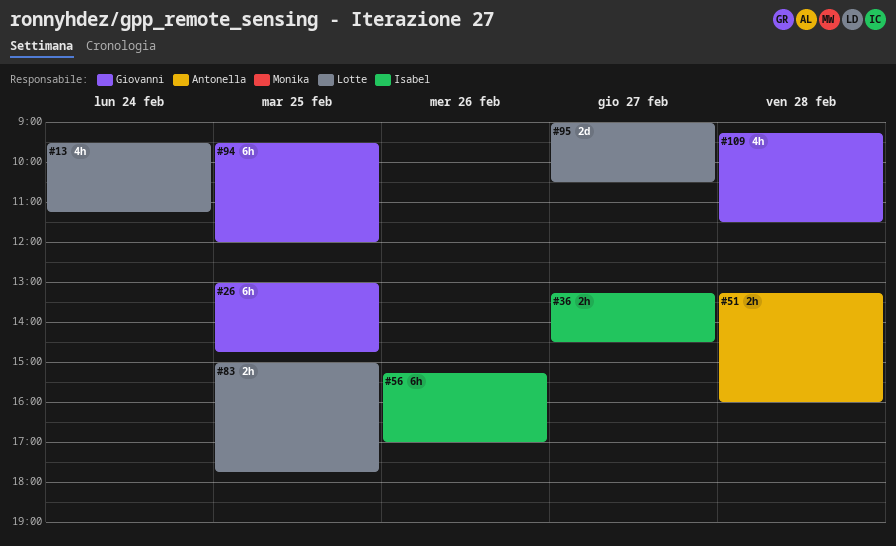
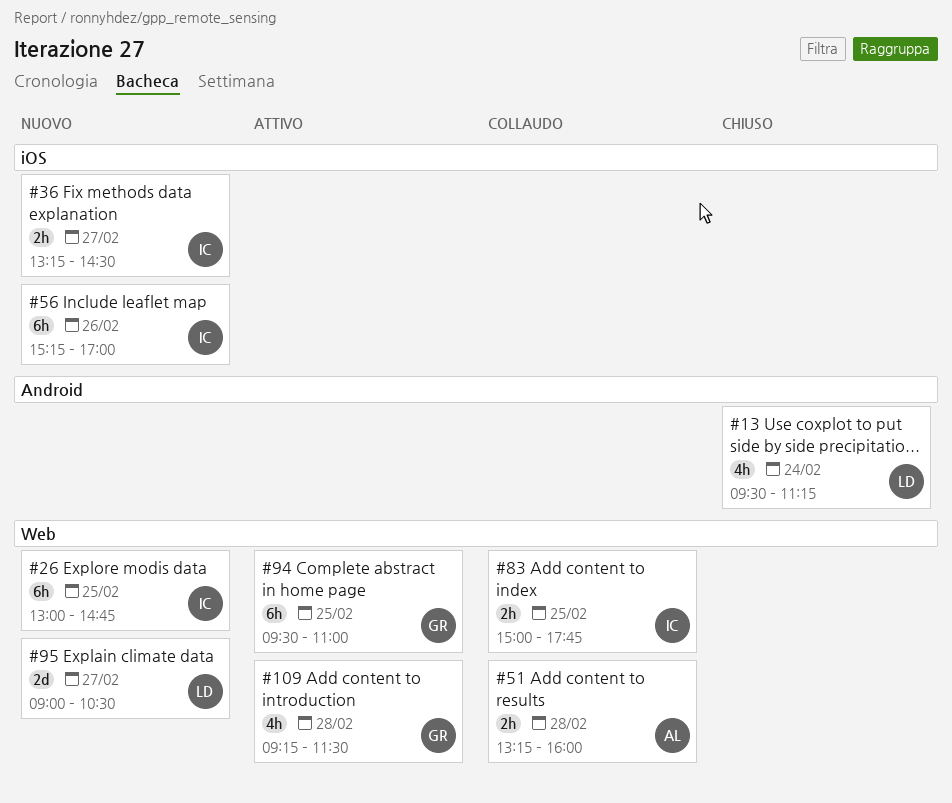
#26, owner: Giovanni -> Isabel
#83, owner: Lotte -> Isabel
#94, ends: 12:00 -> 11:00

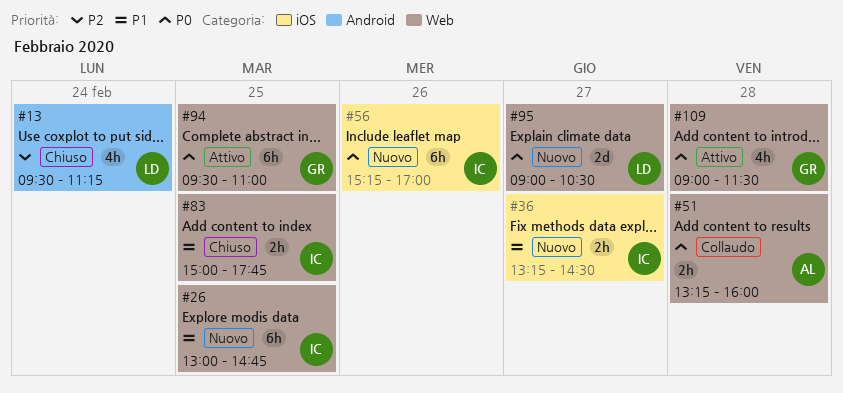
#83, status: Collaudo -> Chiuso
#109, begins: 09:15 -> 09:00

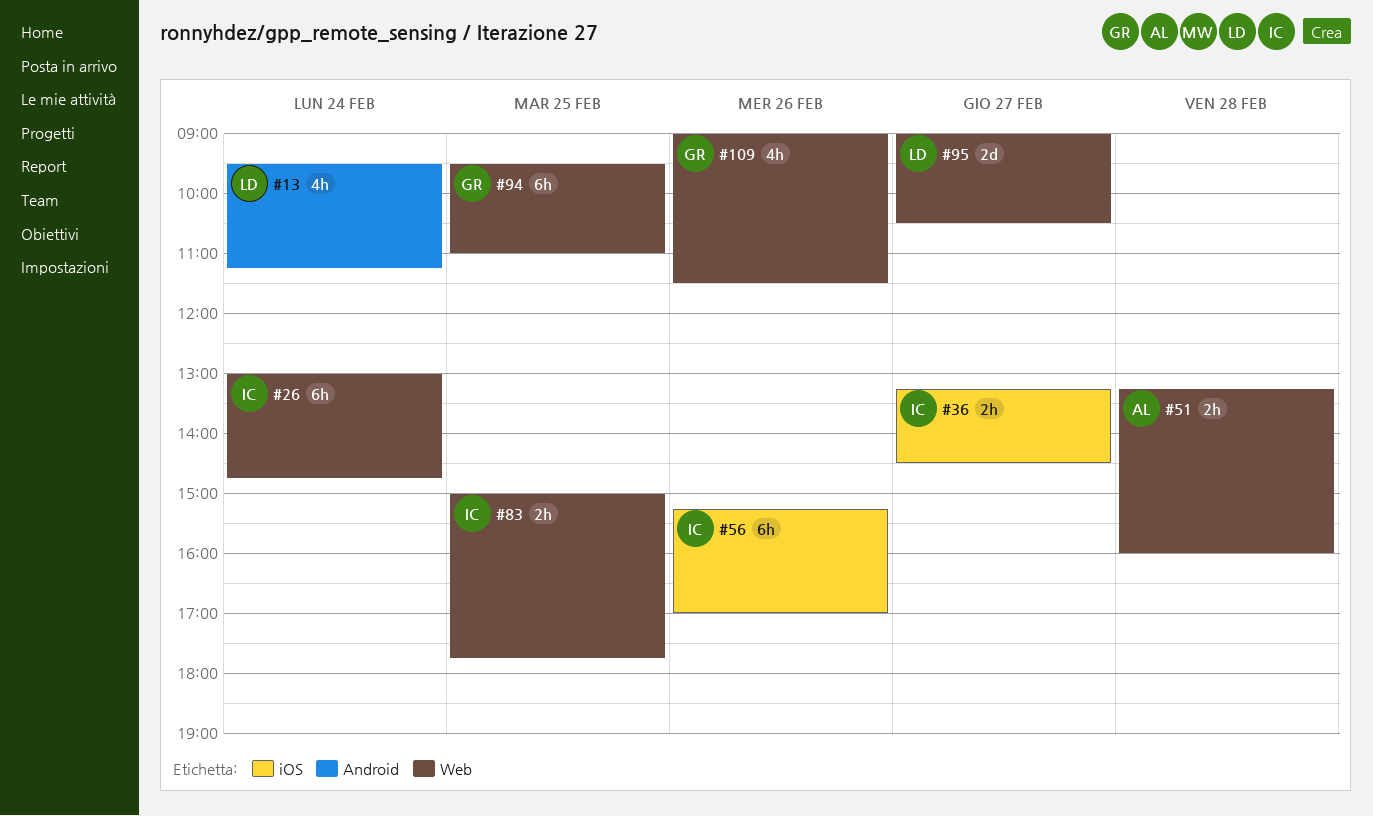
#26, day: Feb 25 -> Feb 24
#109, day: Feb 28 -> Feb 26

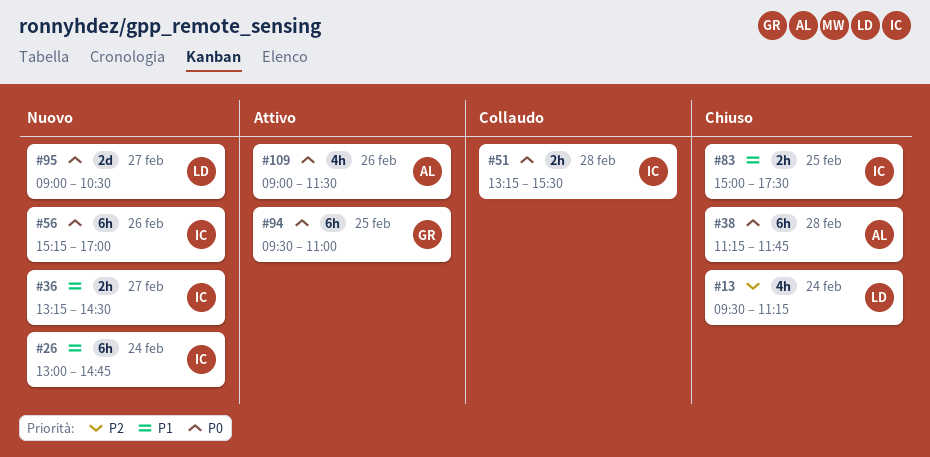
#38: none -> present
#51, owner: AL -> IC
#51, ends: 16:00 -> 15:30
#83, ends: 17:45 -> 17:30
#109, owner: GR -> AL

